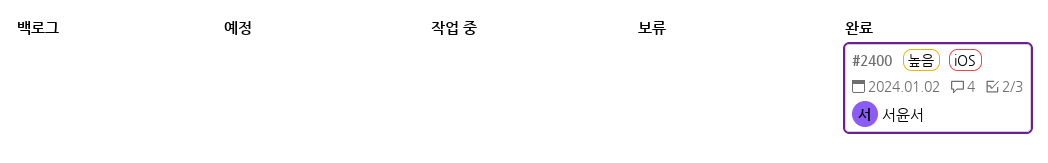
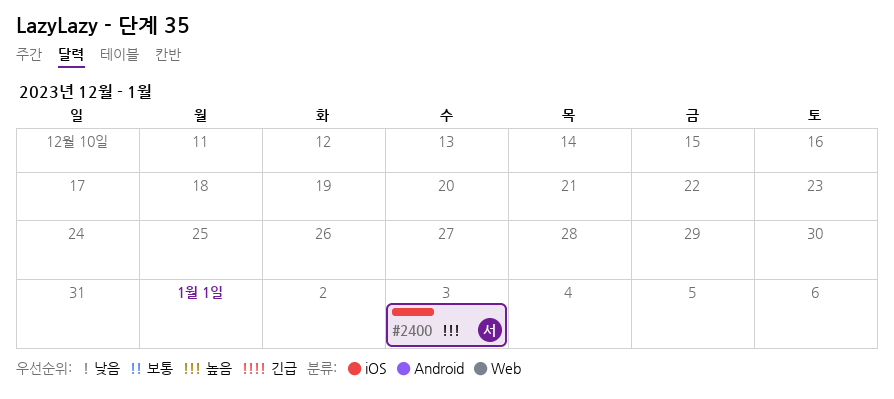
#2400, due: Jan 2 -> Jan 3

